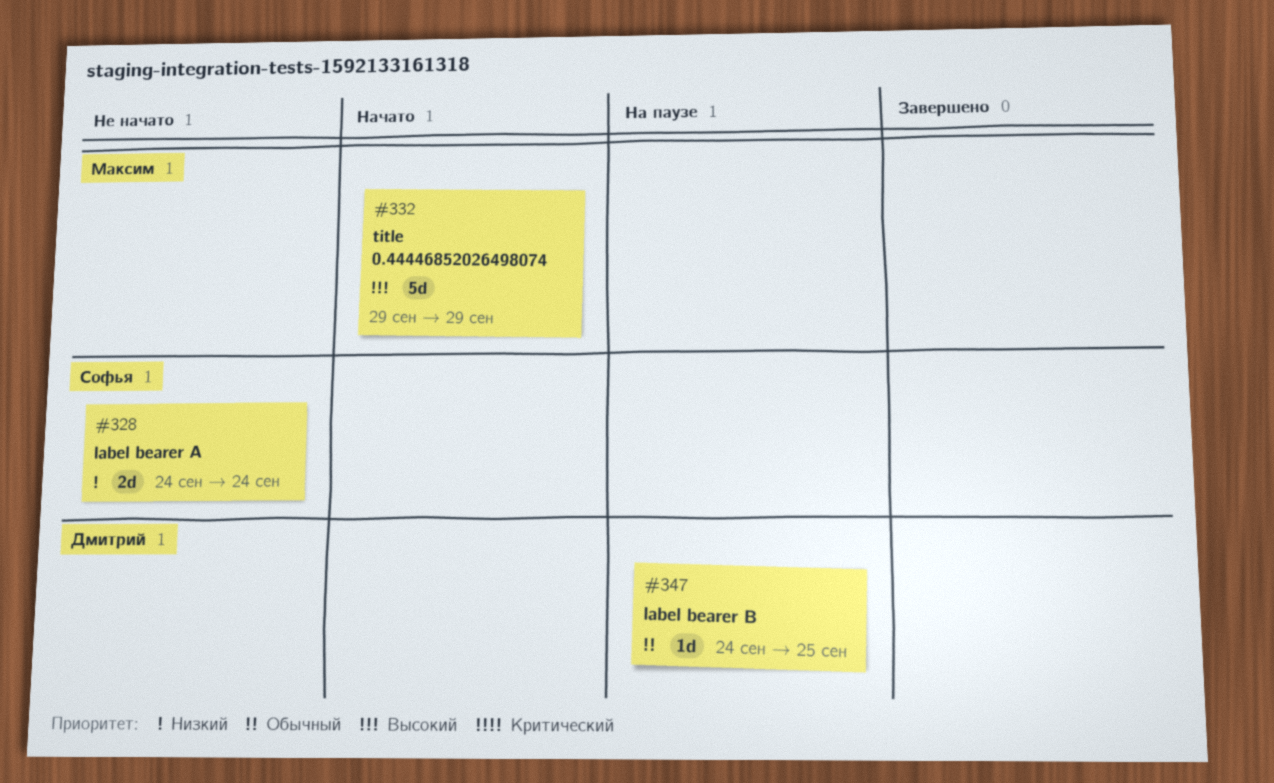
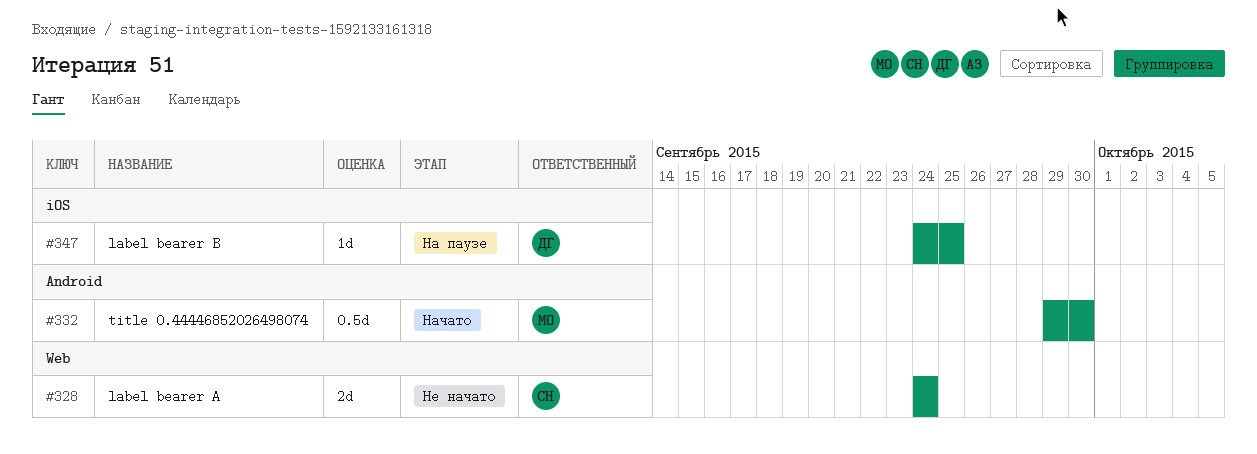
#332, estimate: 5d -> 0.5d
#332, due: Sep 29 -> Sep 30

